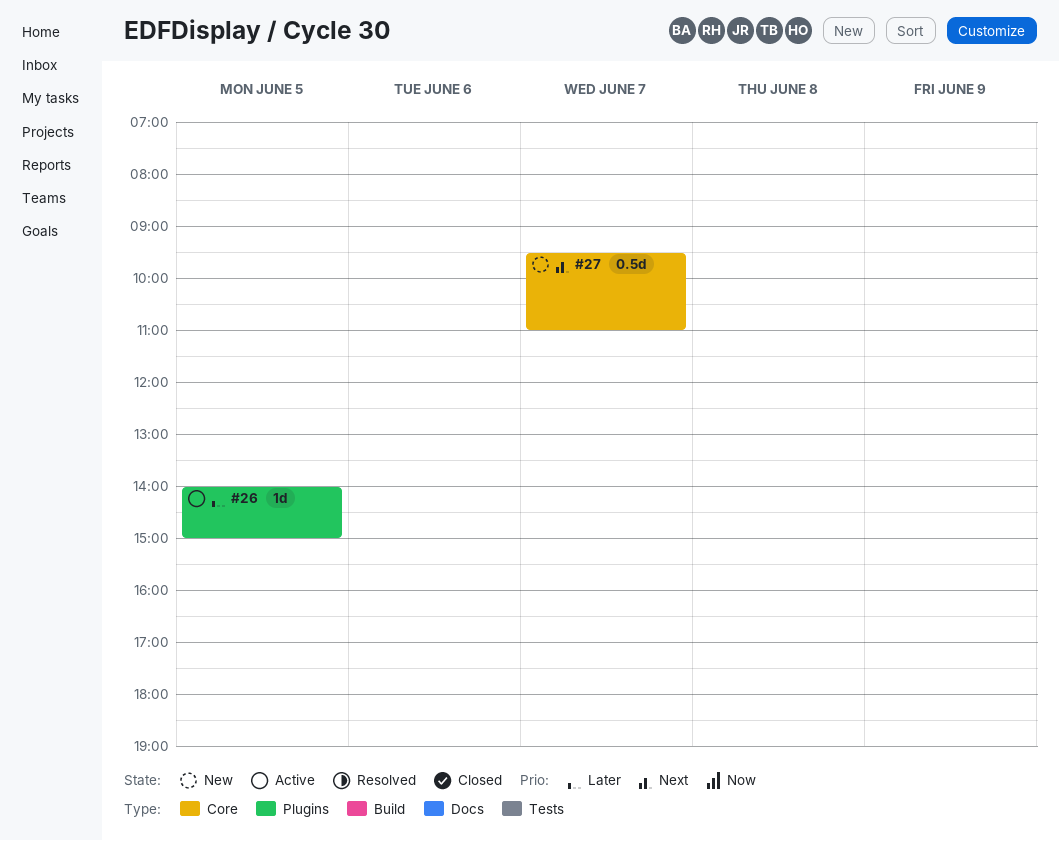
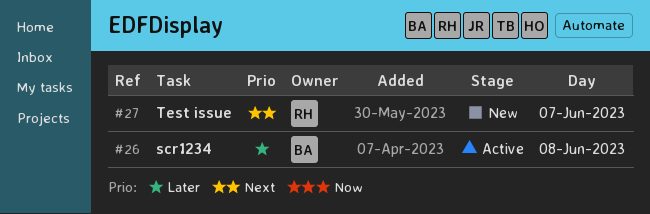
#26, day: Jun 5 -> Jun 8

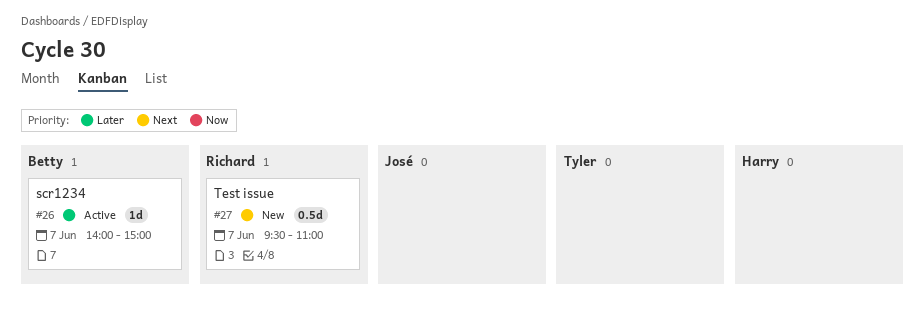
#26, day: Jun 8 -> Jun 7

